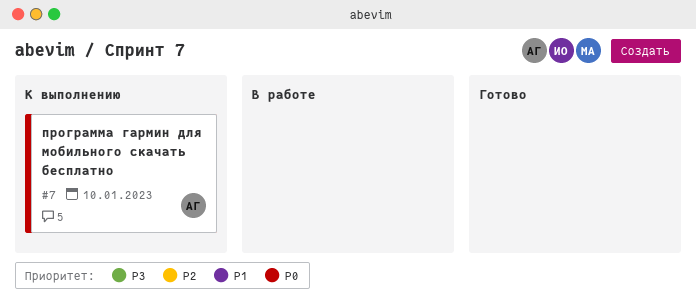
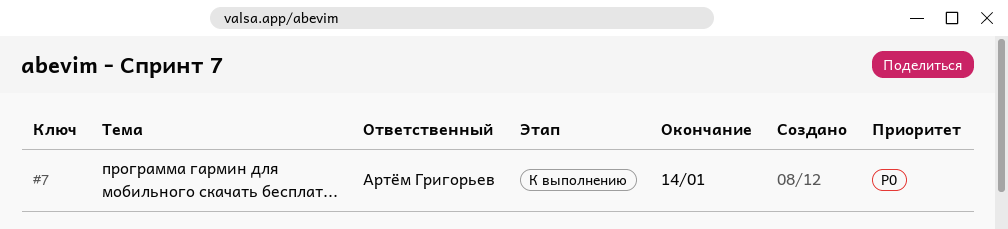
#7, due: Jan 10 -> Jan 14

